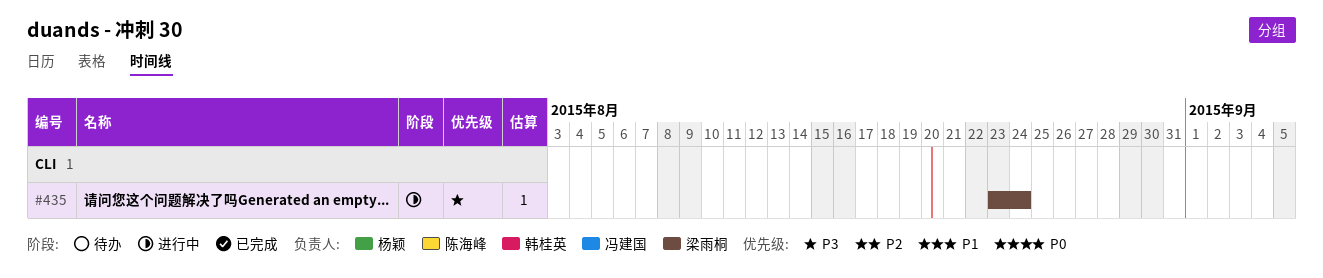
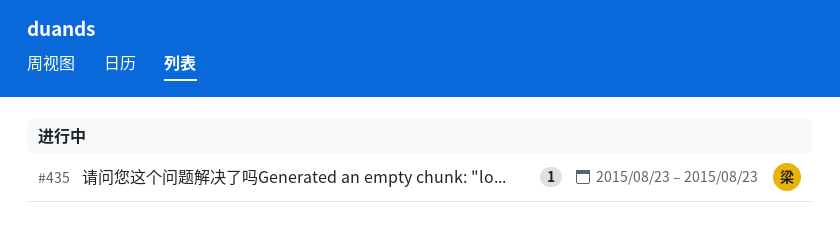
#435, due: Aug 24 -> Aug 23

